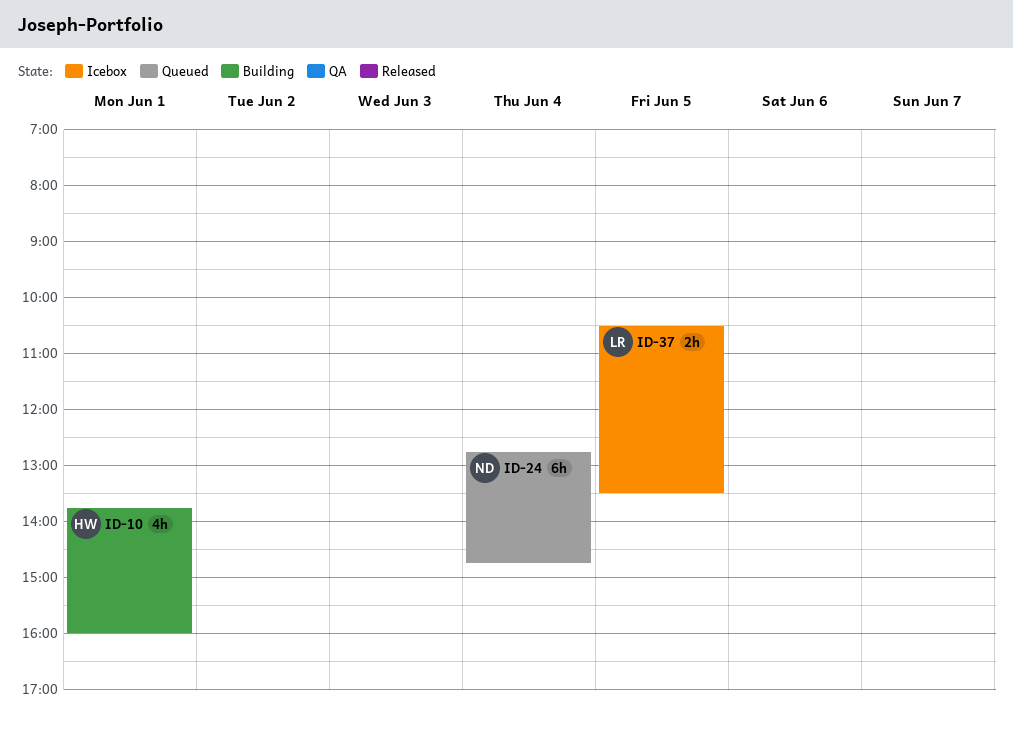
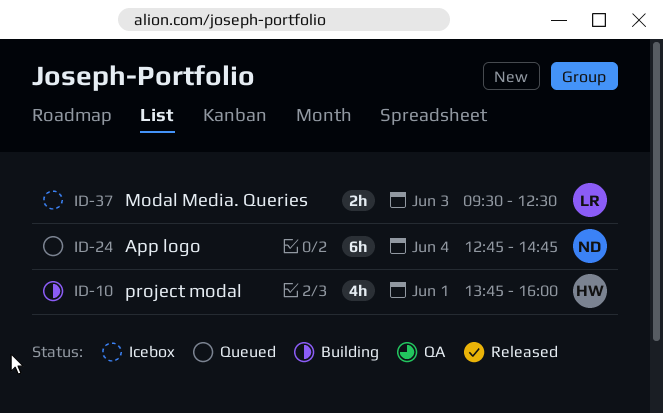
ID-37, day: Jun 5 -> Jun 3
ID-37, begins: 10:30 -> 09:30
ID-37, ends: 13:30 -> 12:30

